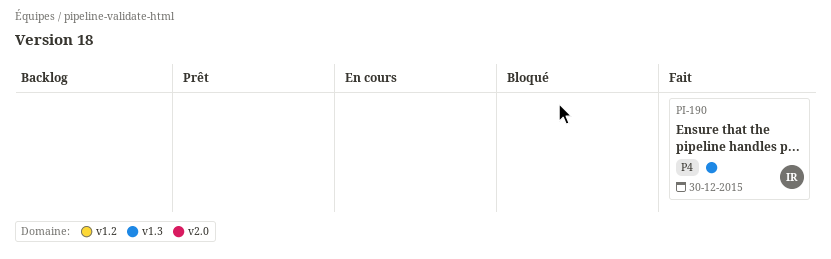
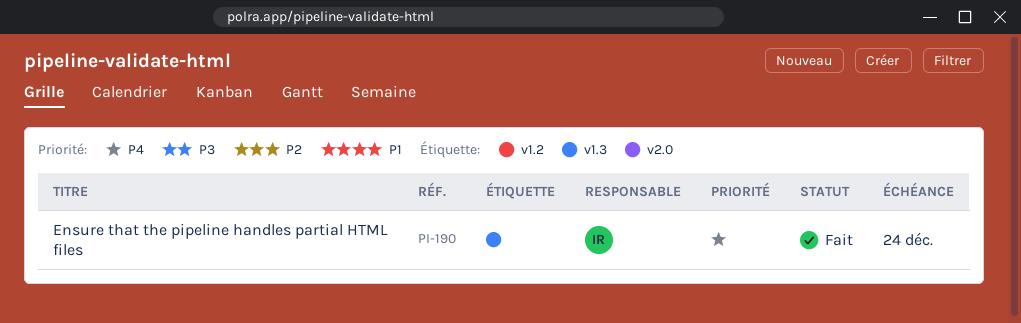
PI-190, due: Dec 30 -> Dec 24

